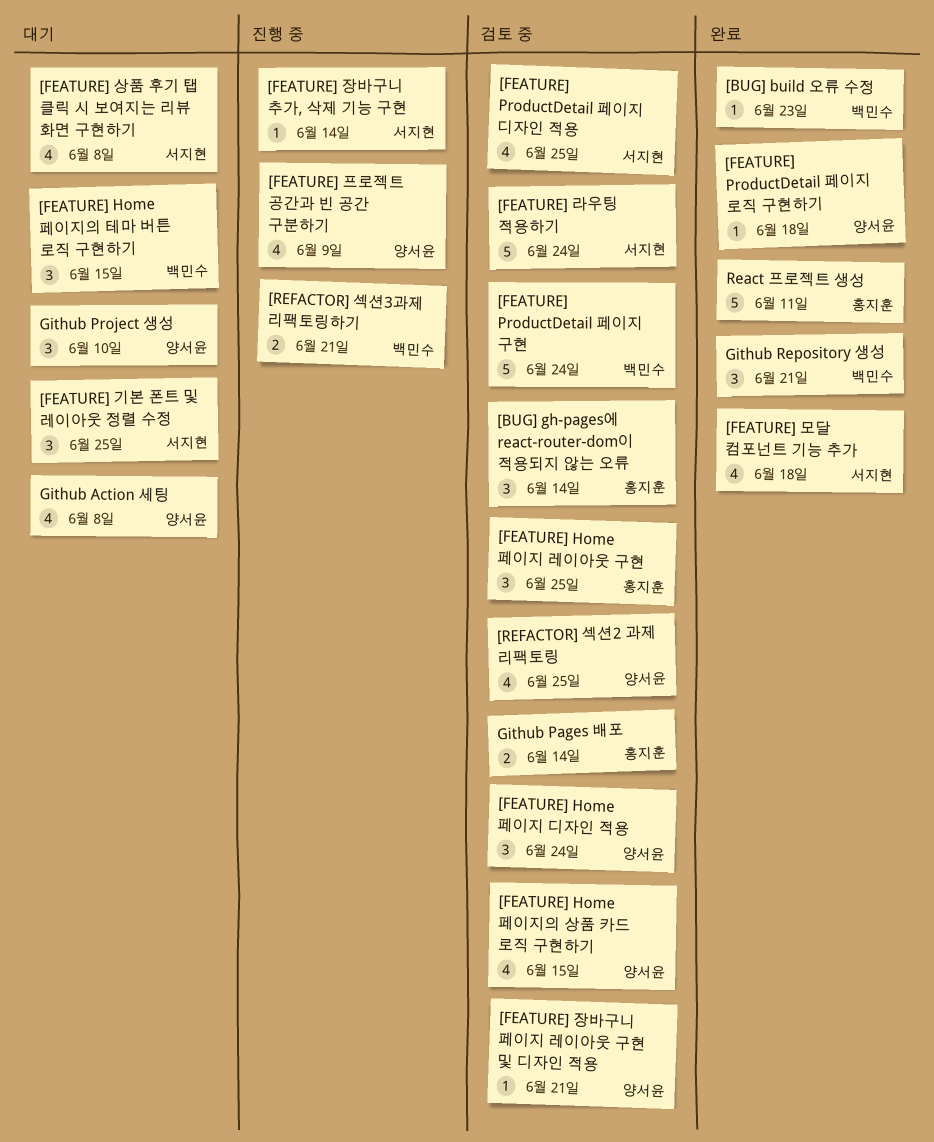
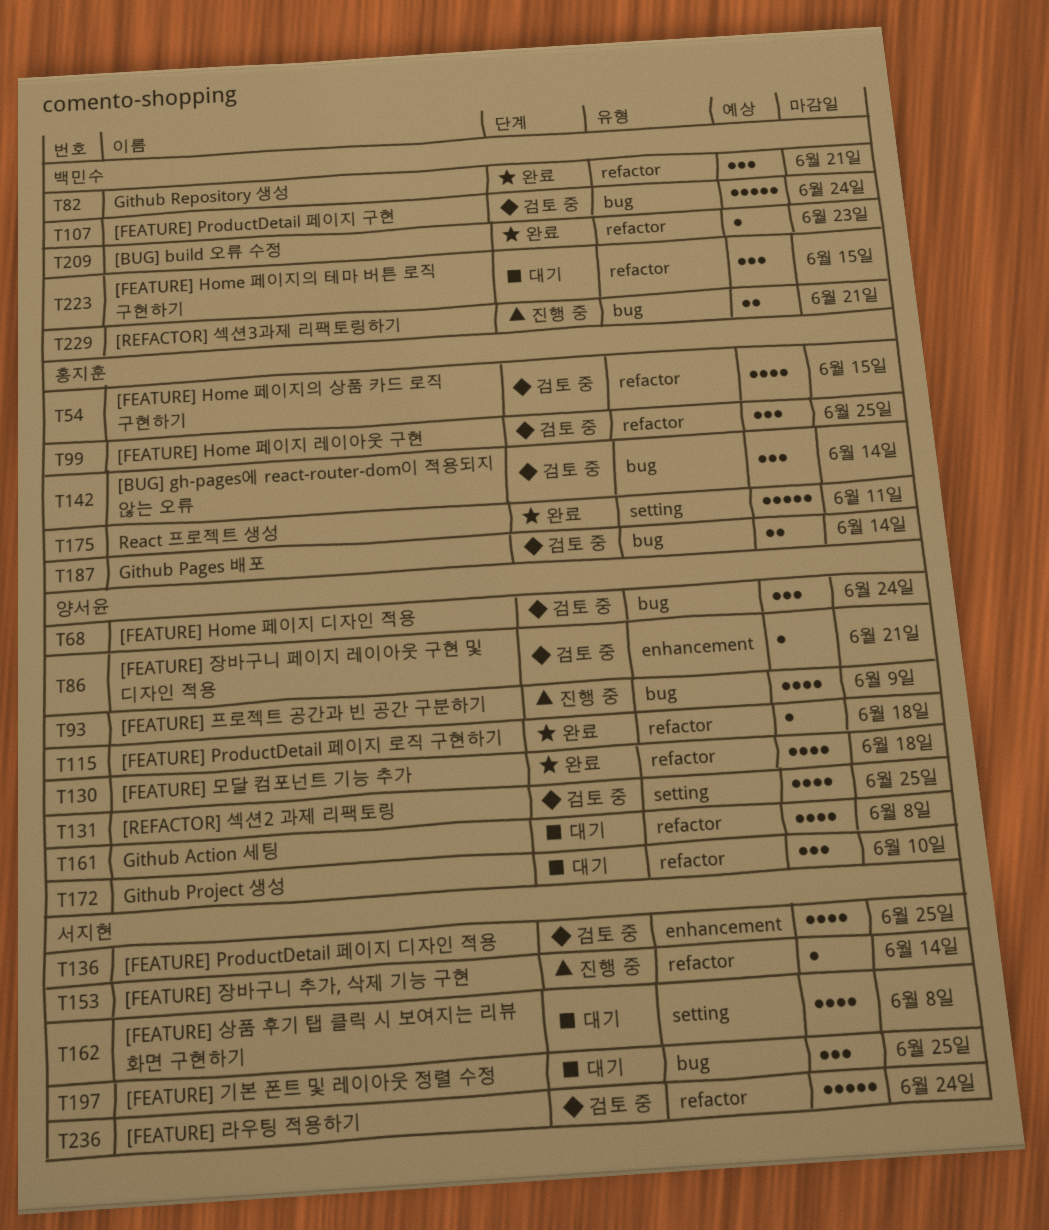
[FEATURE] Home 페이지의 상품 카드 로직 구현하기, owner: 양서윤 -> 홍지훈
[FEATURE] 모달 컴포넌트 기능 추가, owner: 서지현 -> 양서윤

